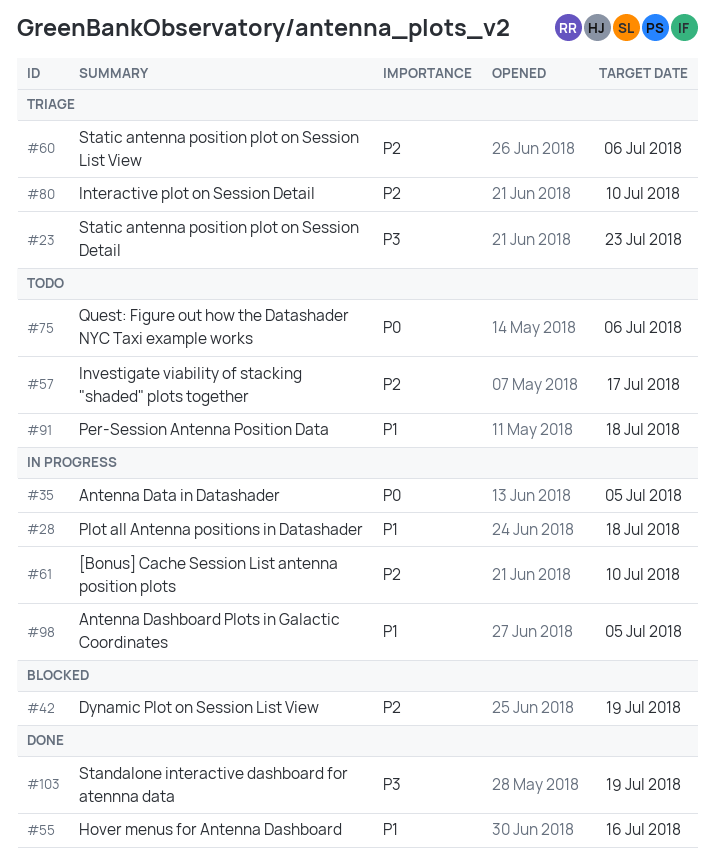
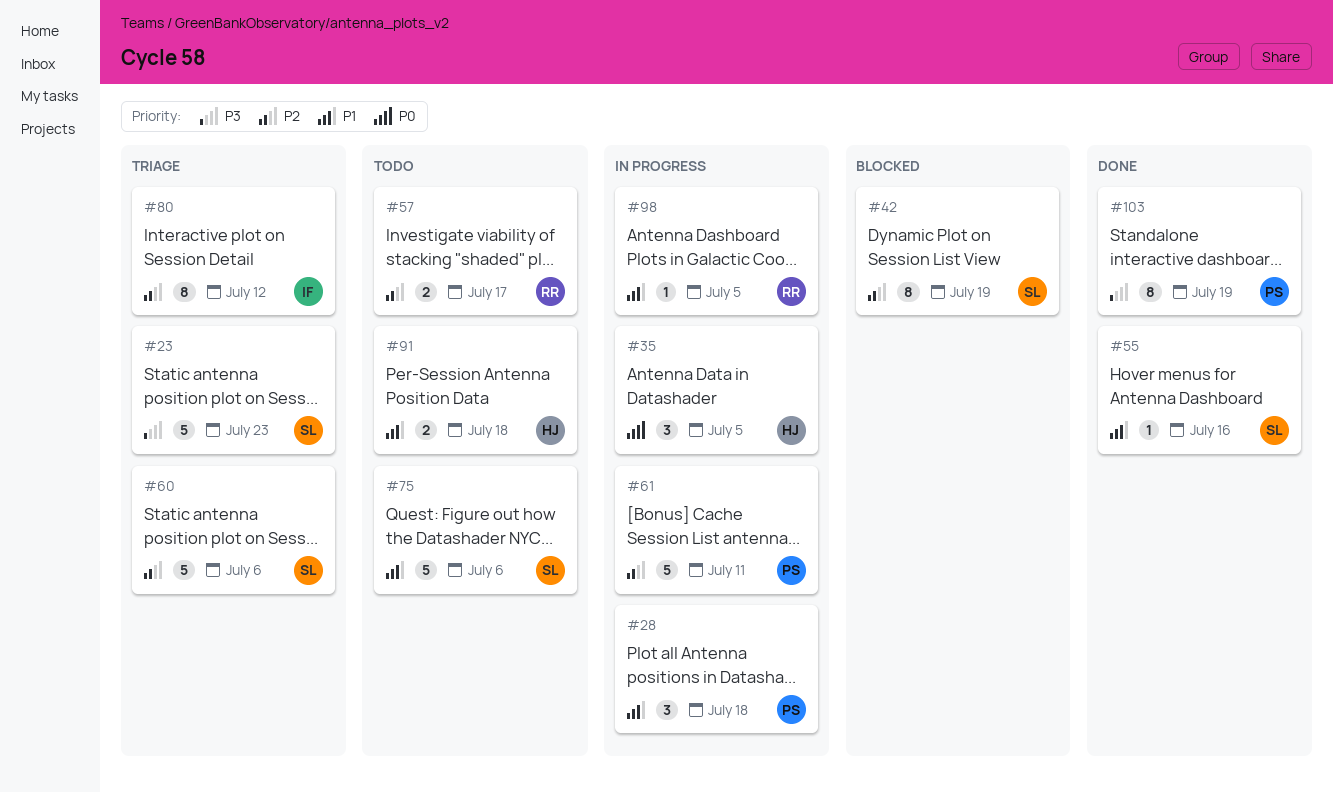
#61, due: Jul 10 -> Jul 11
#75, priority: P0 -> P1
#80, due: Jul 10 -> Jul 12

